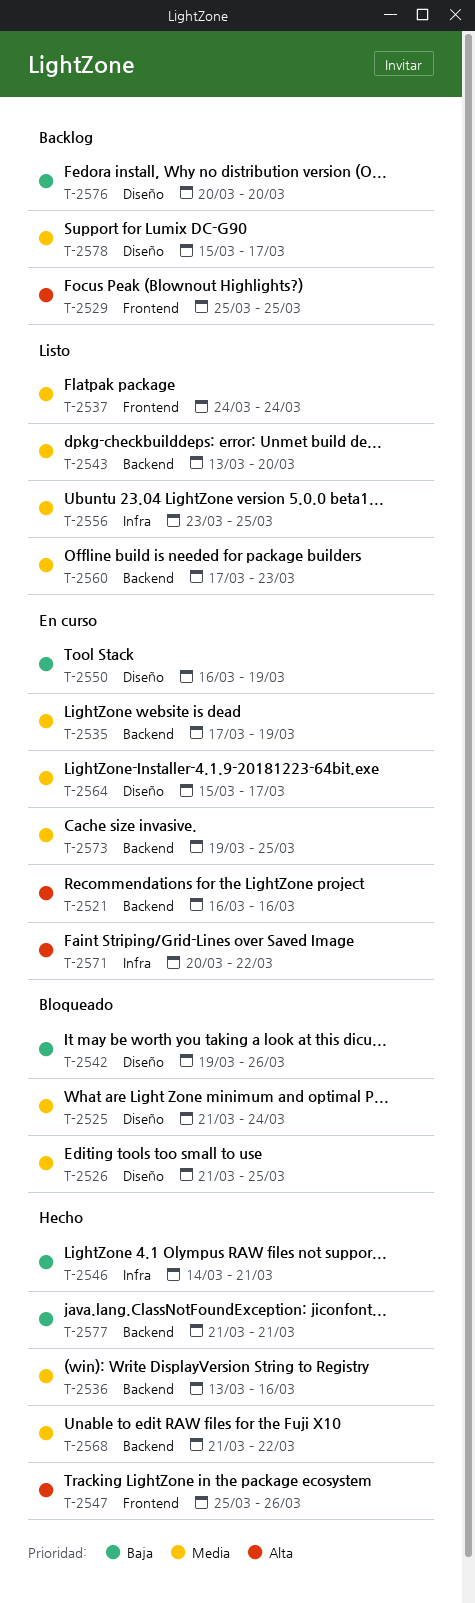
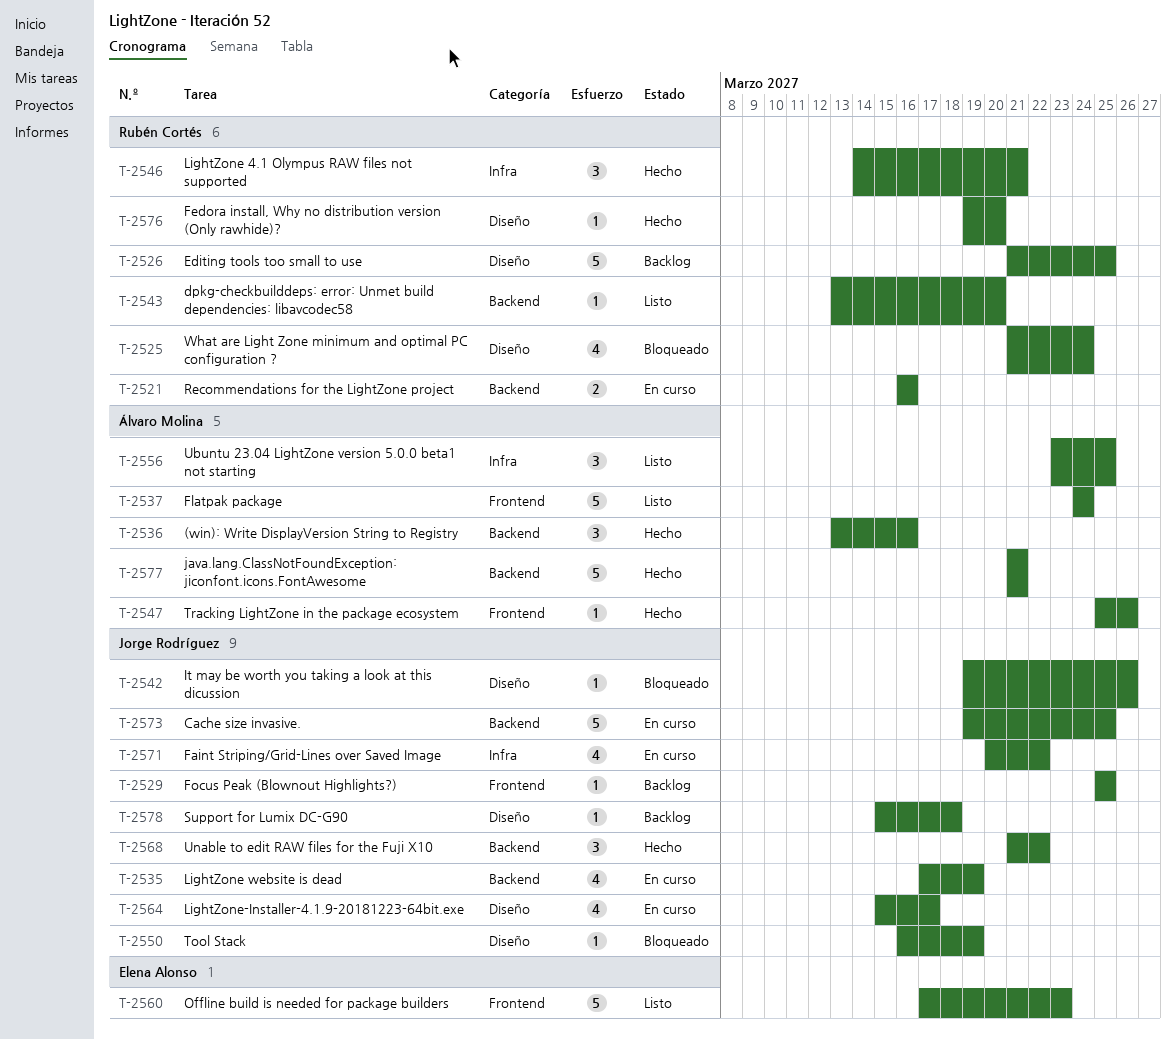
T-2526, status: Bloqueado -> Backlog
T-2550, status: En curso -> Bloqueado
T-2560, label: Backend -> Frontend
T-2576, status: Backlog -> Hecho
T-2576, start: Mar 20 -> Mar 19
T-2578, due: Mar 17 -> Mar 18

